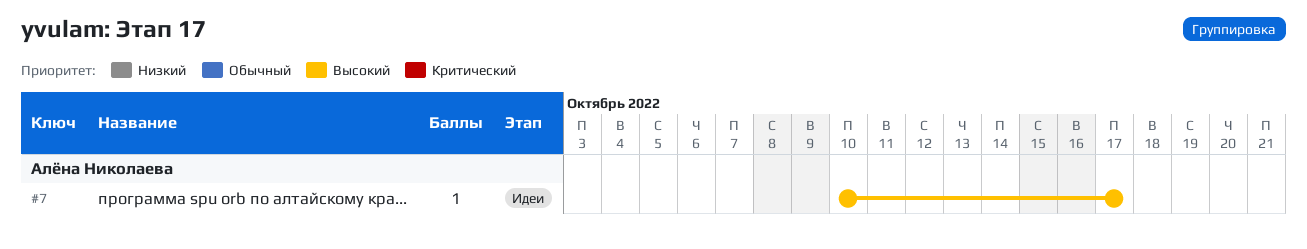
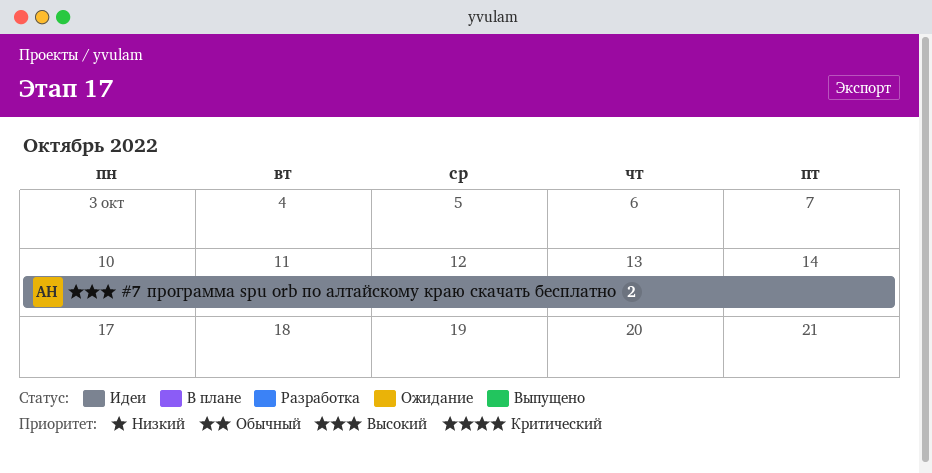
#7, estimate: 1 -> 2
#7, due: Oct 17 -> Oct 14

